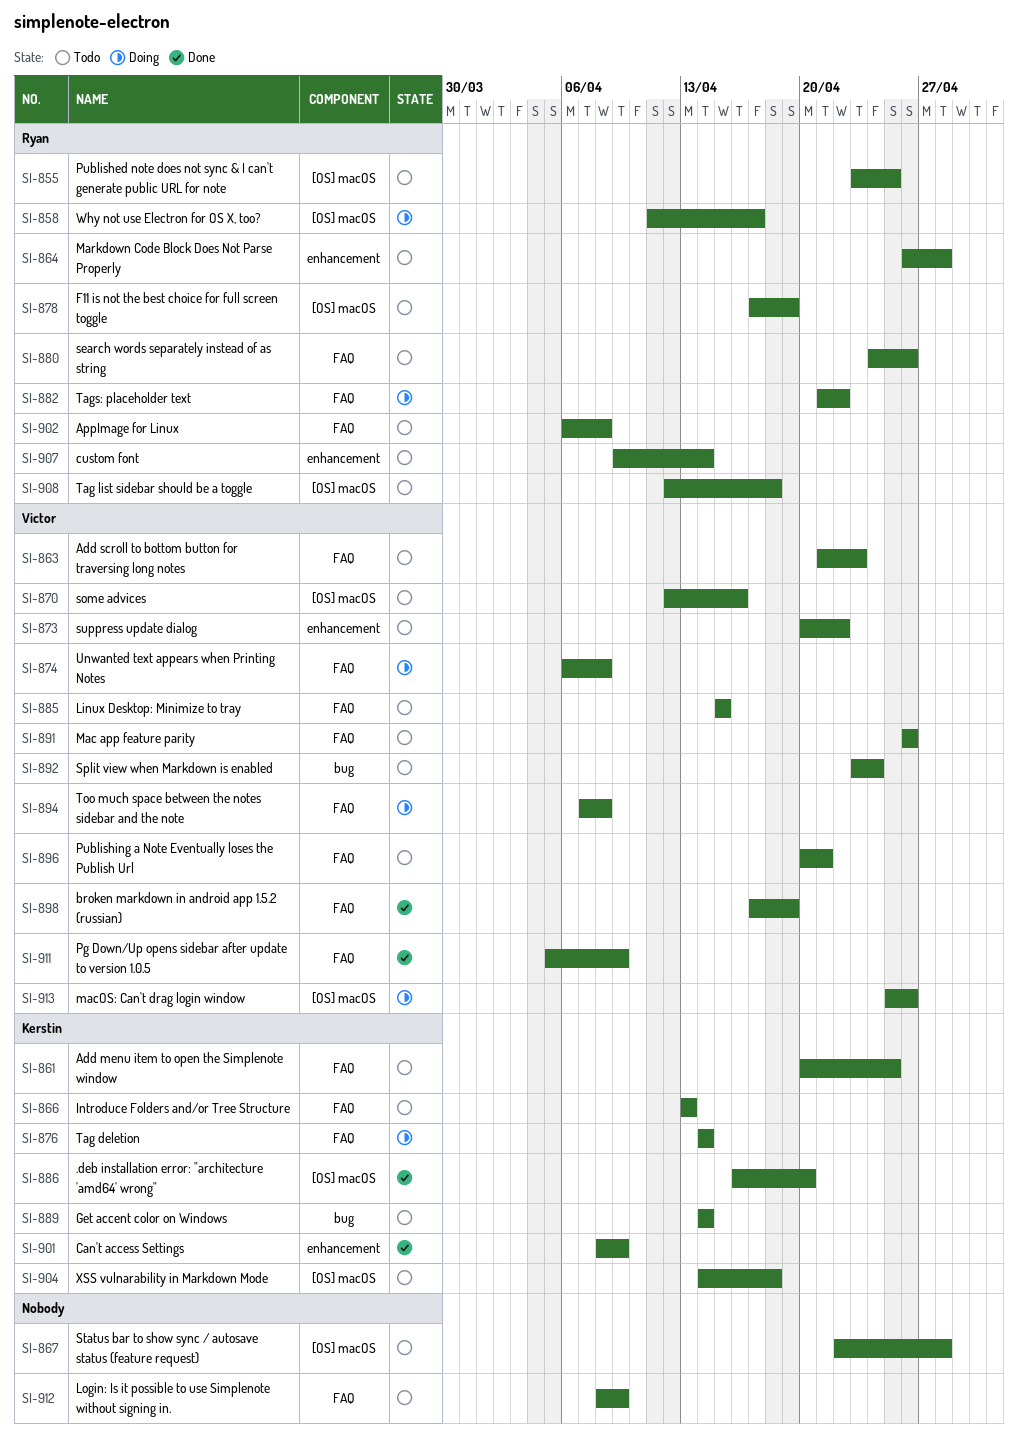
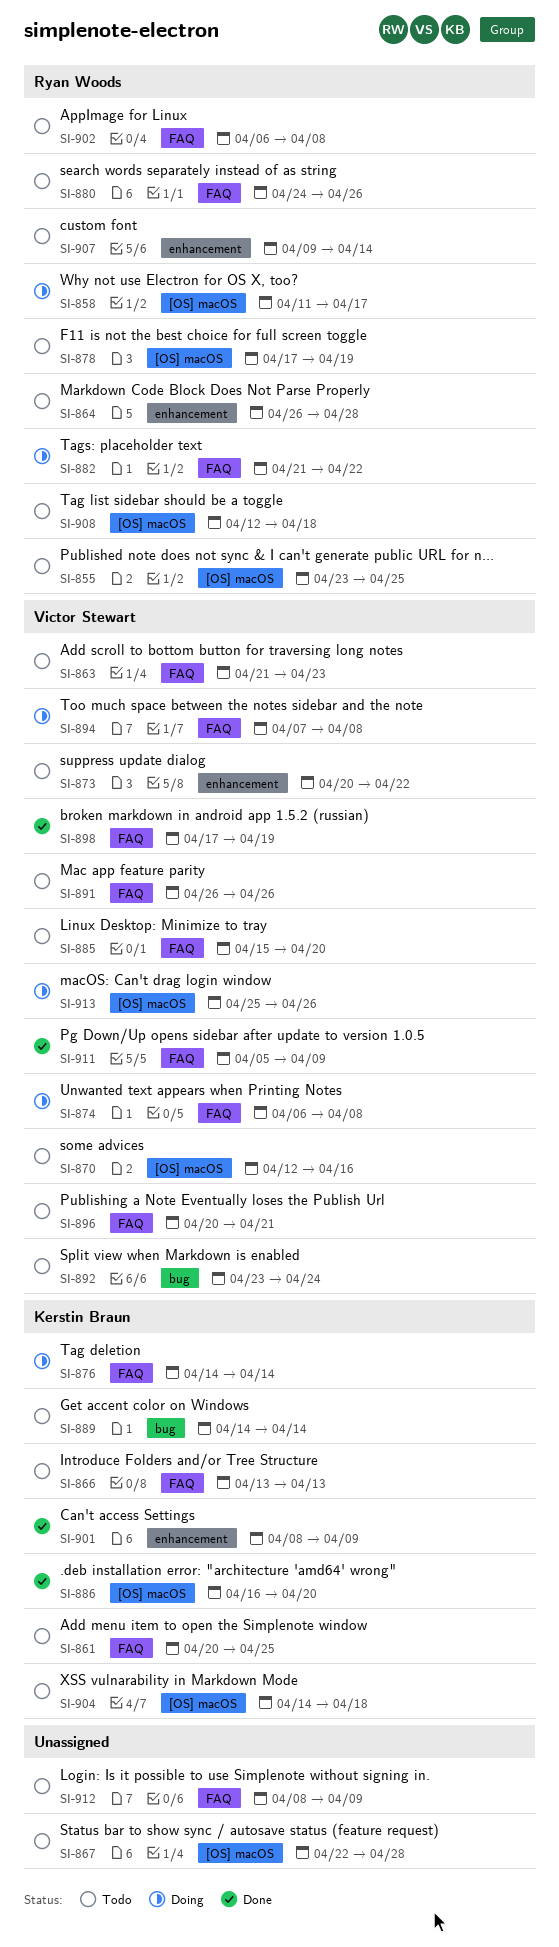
SI-885, due: Apr 15 -> Apr 20

